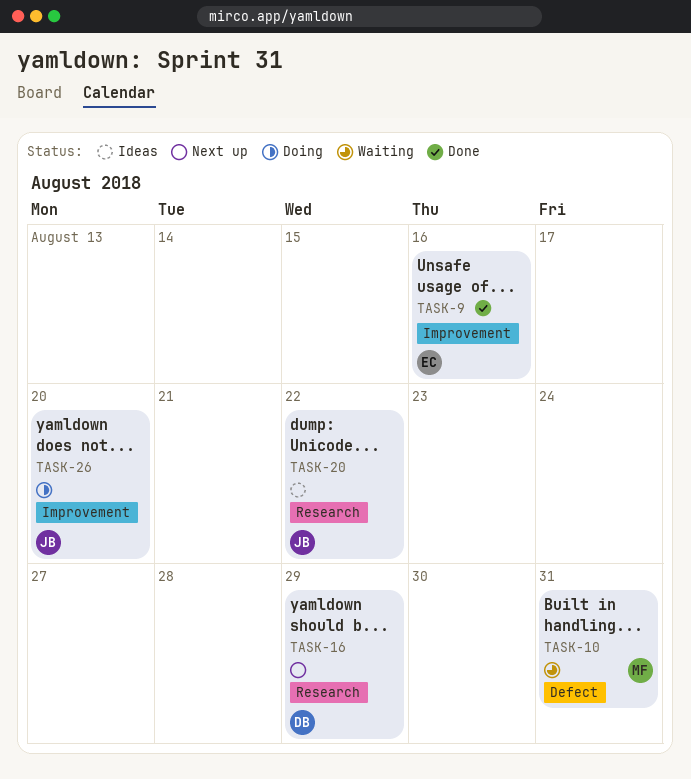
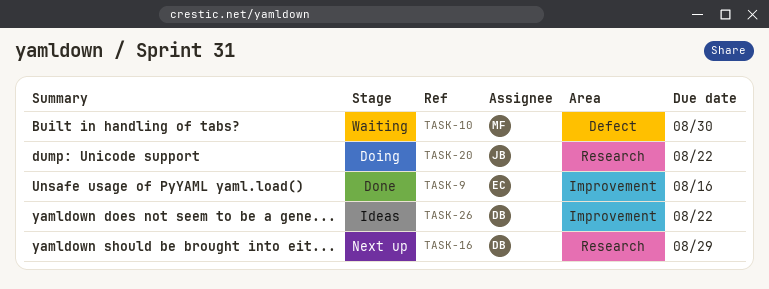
TASK-10, due: Aug 31 -> Aug 30
TASK-20, status: Ideas -> Doing
TASK-26, status: Doing -> Ideas
TASK-26, owner: JB -> DB
TASK-26, due: Aug 20 -> Aug 22

